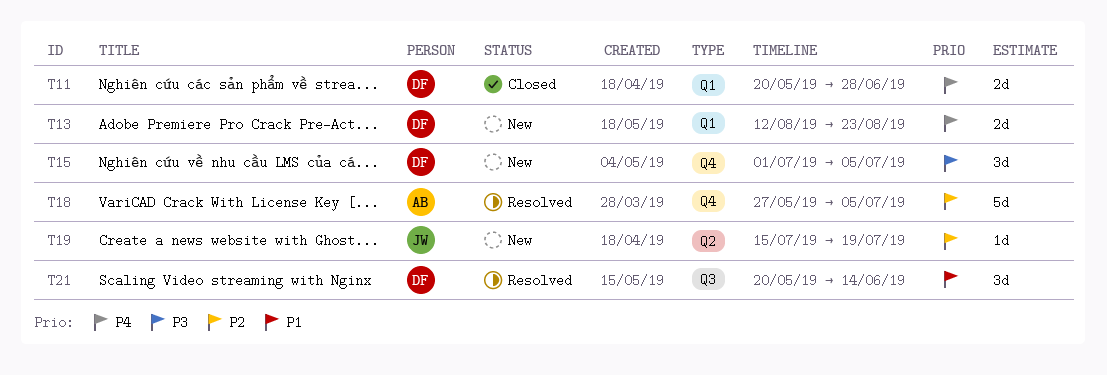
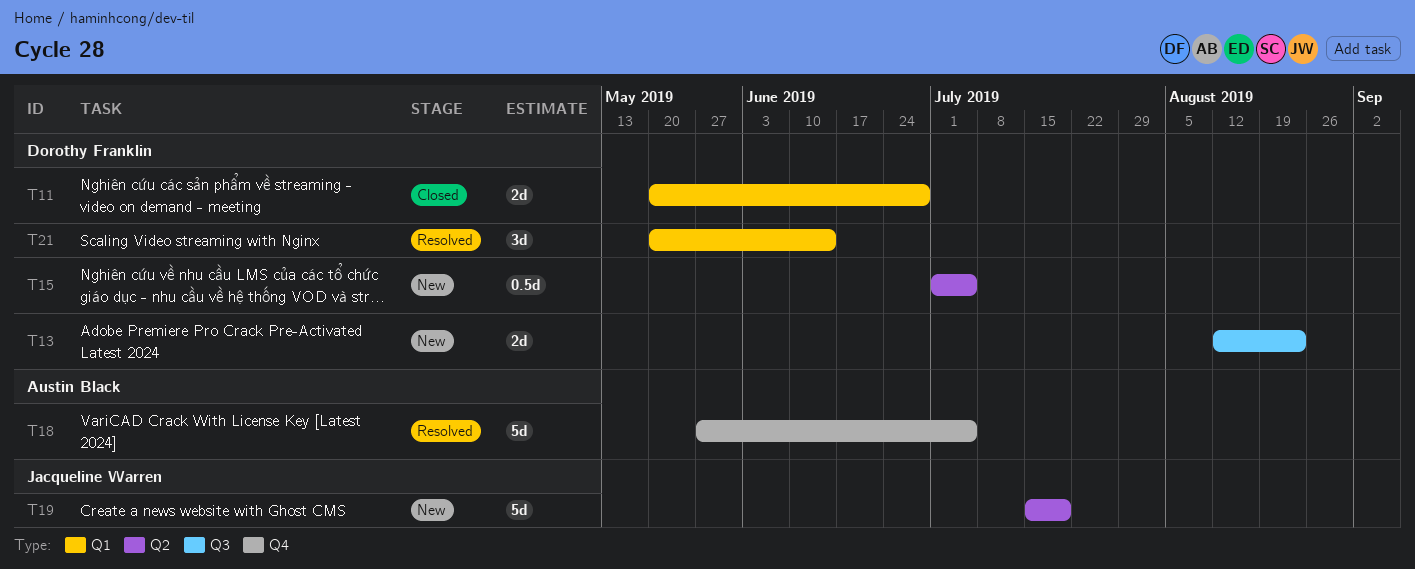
T13, label: Q1 -> Q3
T15, label: Q4 -> Q2
T15, estimate: 3d -> 0.5d
T19, estimate: 1d -> 5d
T21, label: Q3 -> Q1

